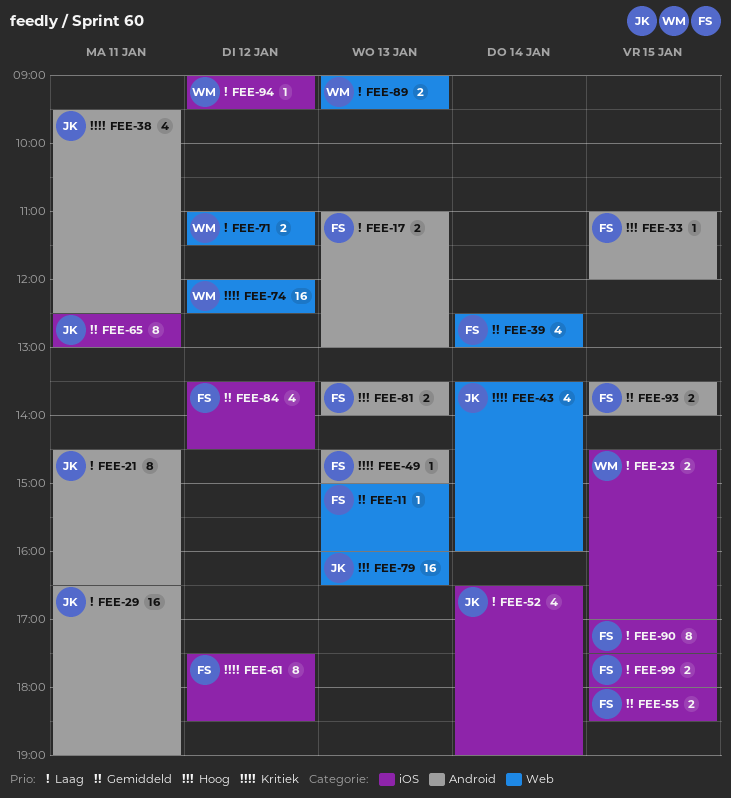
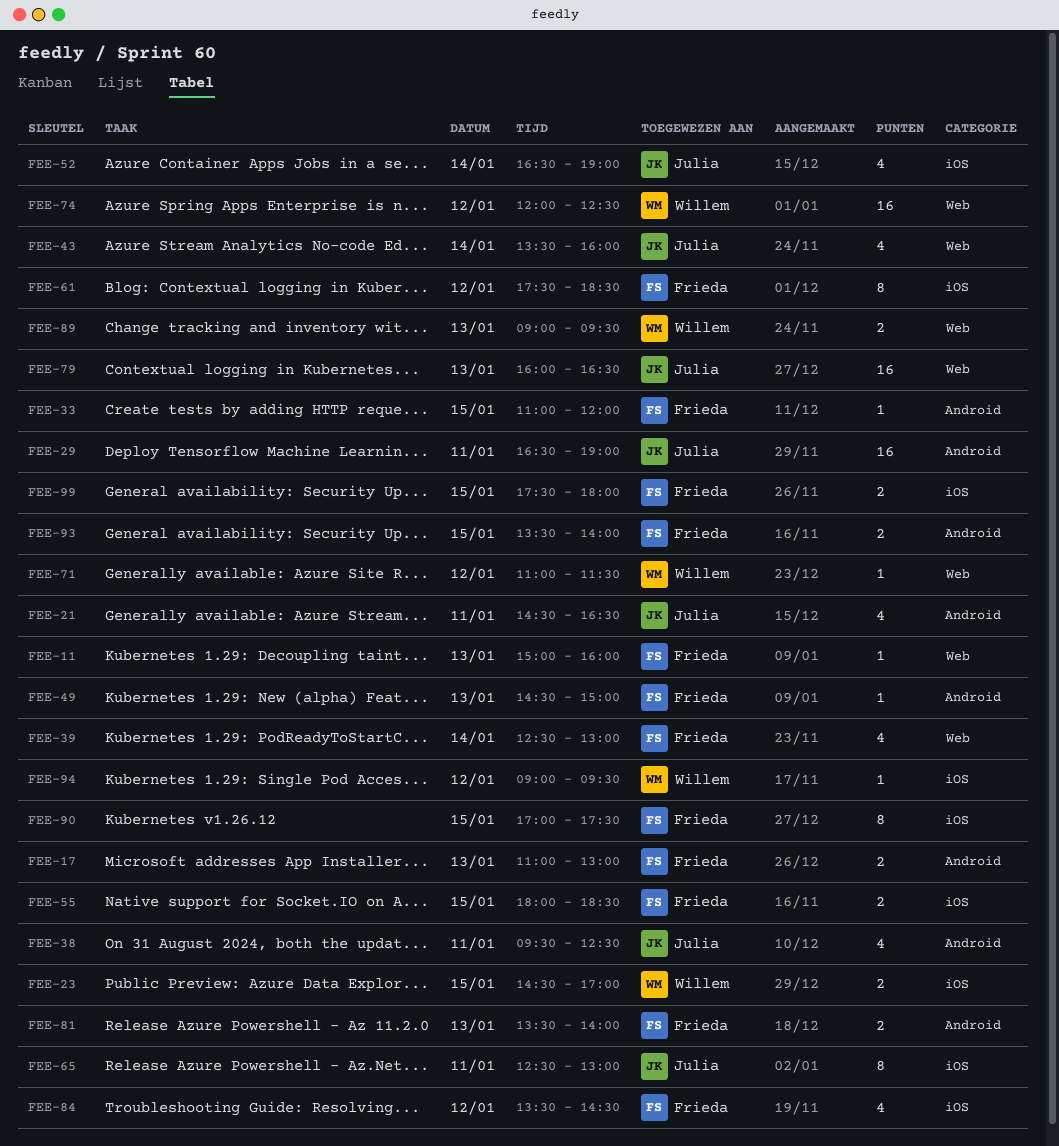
FEE-21, estimate: 8 -> 4
FEE-71, estimate: 2 -> 1

